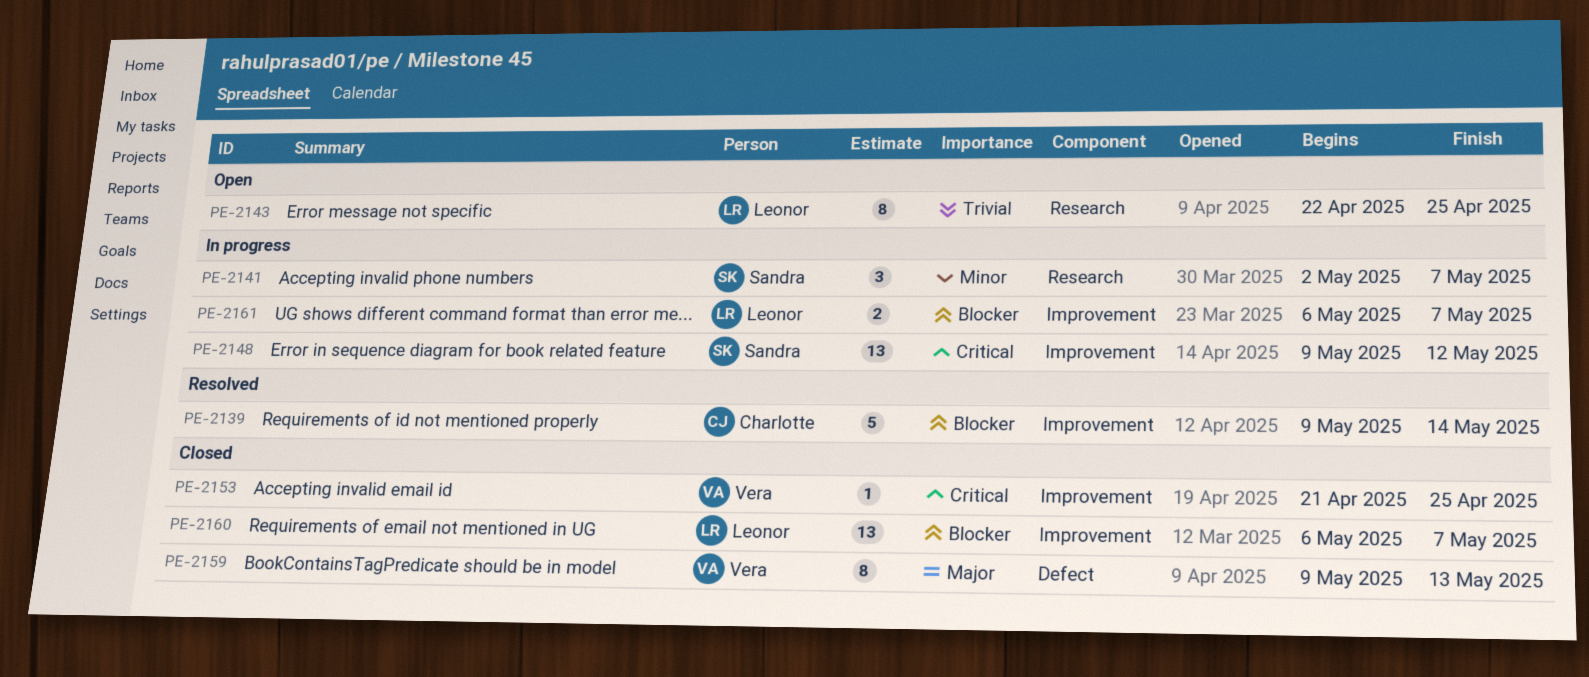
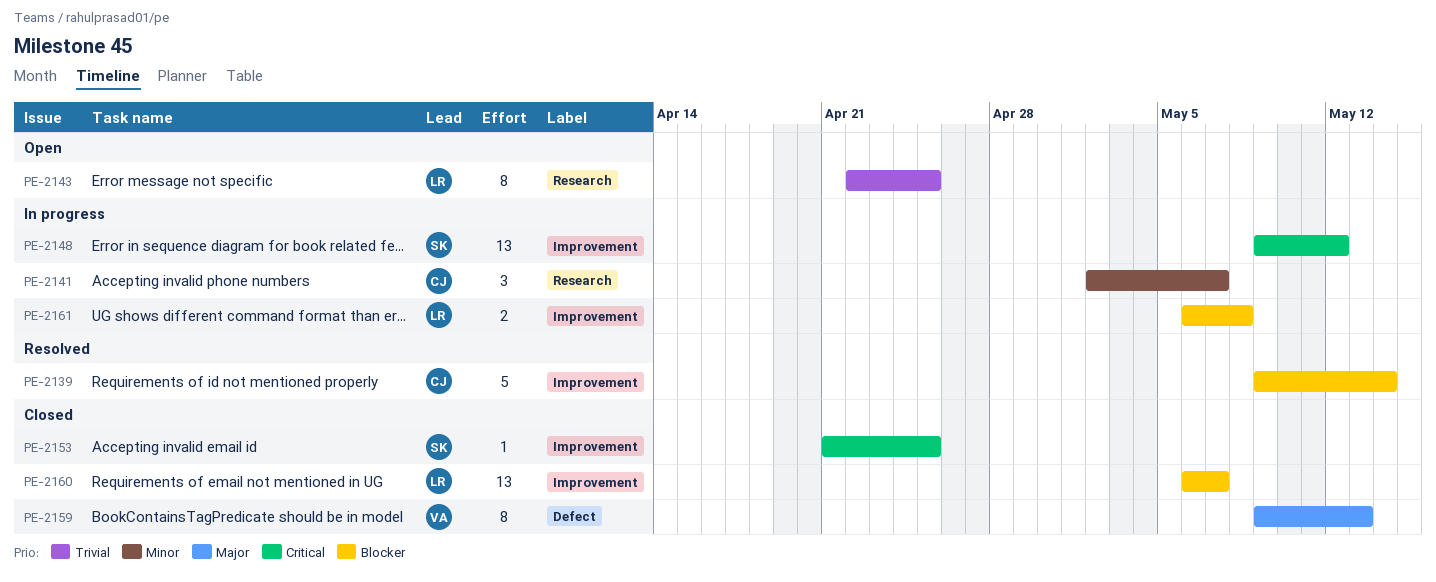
PE-2141, owner: Sandra -> Charlotte
PE-2153, owner: Vera -> Sandra
PE-2161, due: May 7 -> May 8

